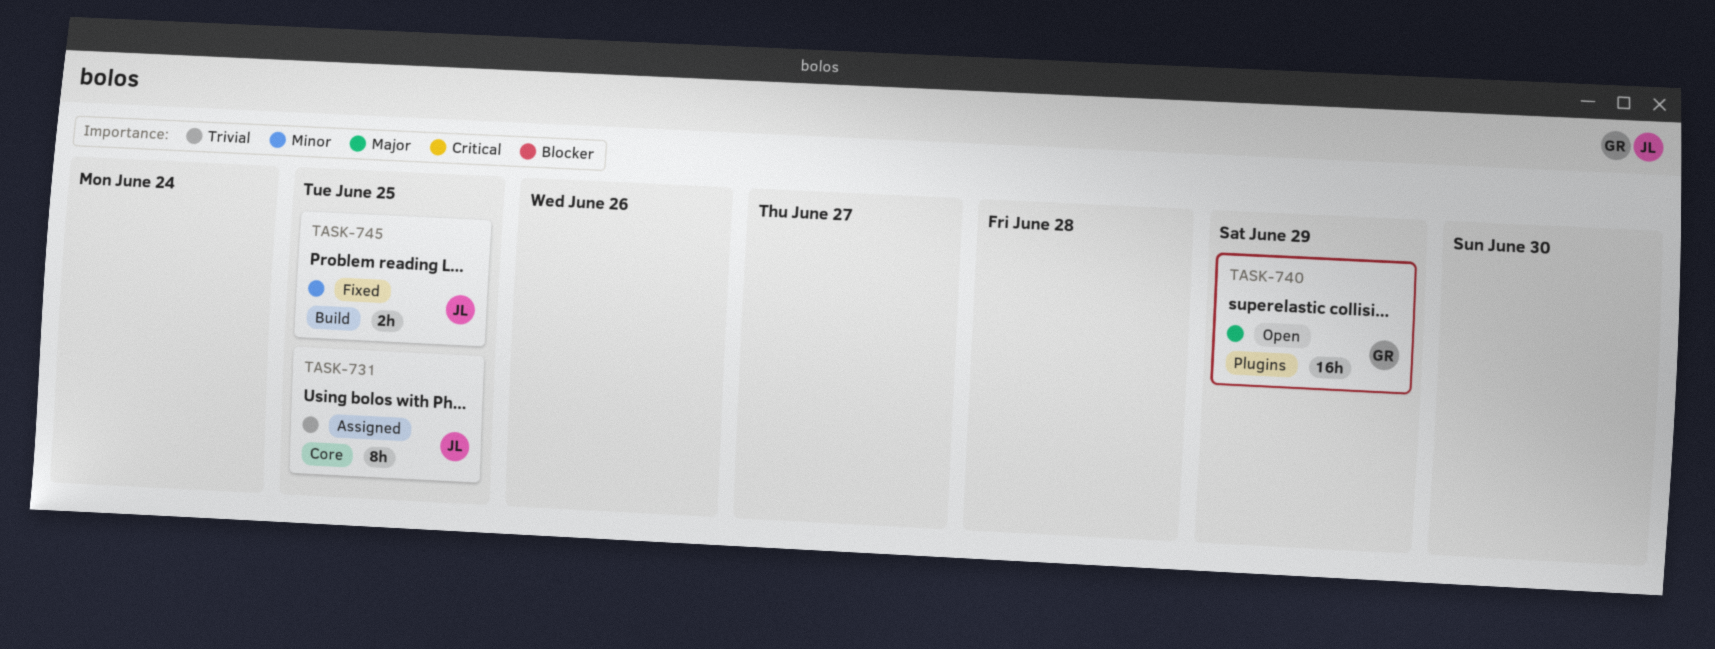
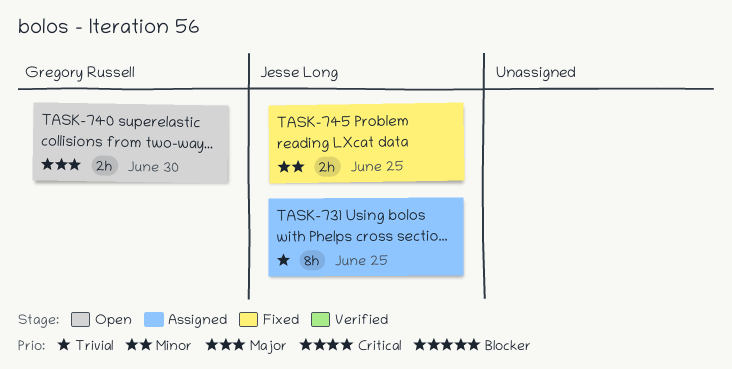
TASK-740, estimate: 16h -> 2h
TASK-740, due: Jun 29 -> Jun 30

